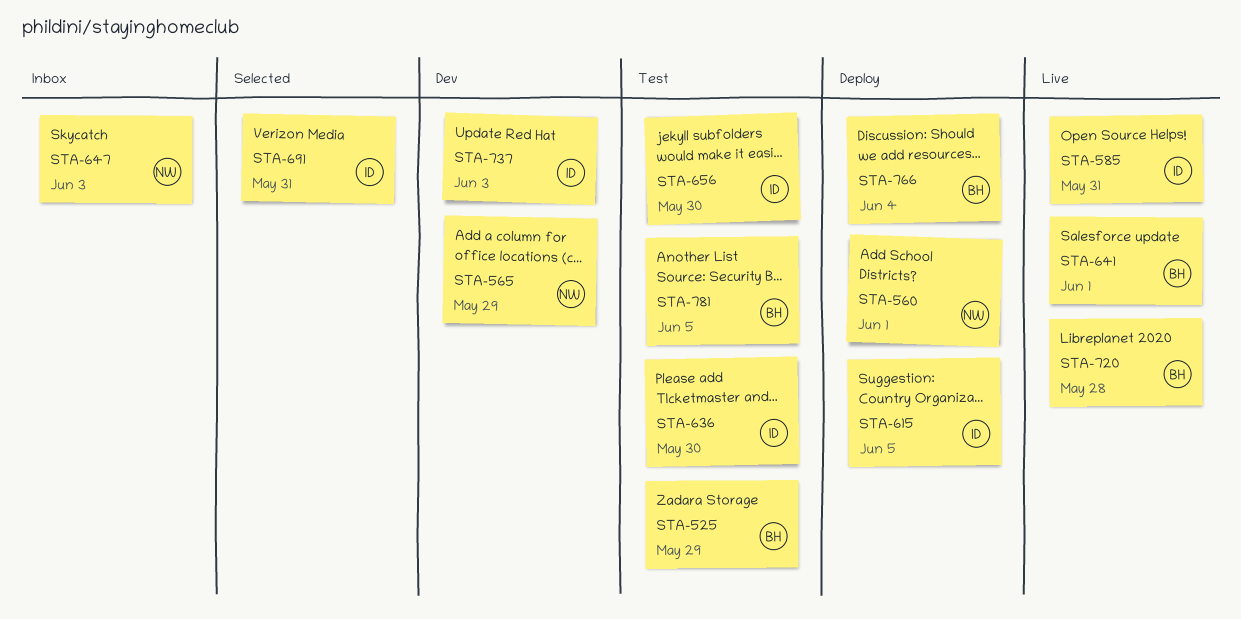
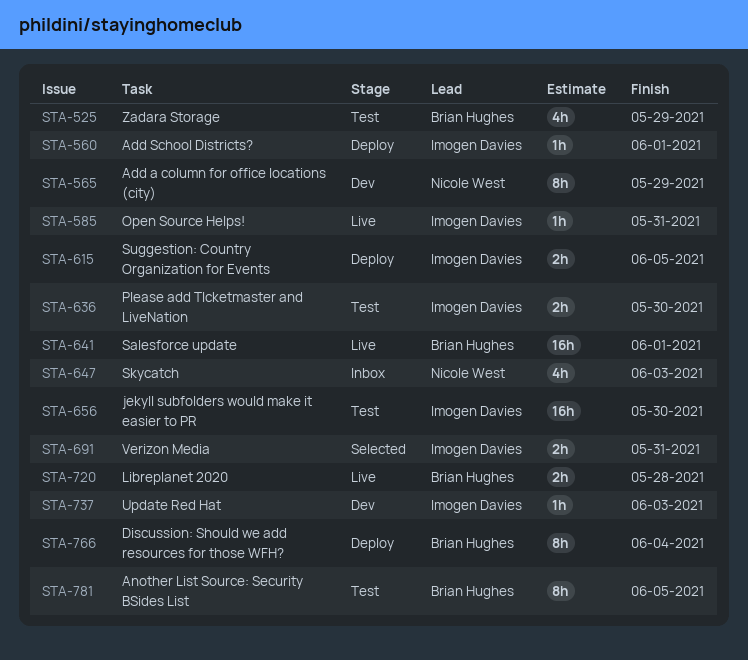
STA-560, owner: Nicole West -> Imogen Davies

